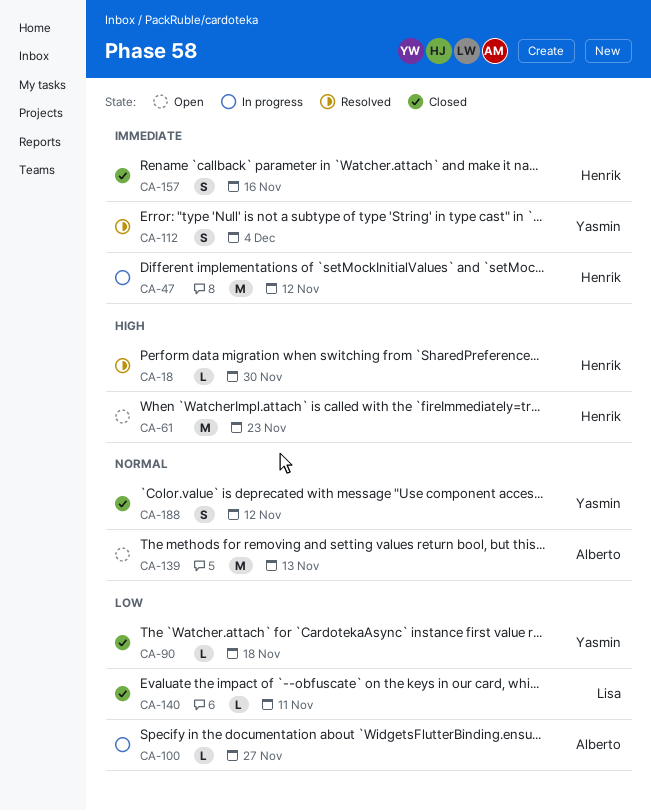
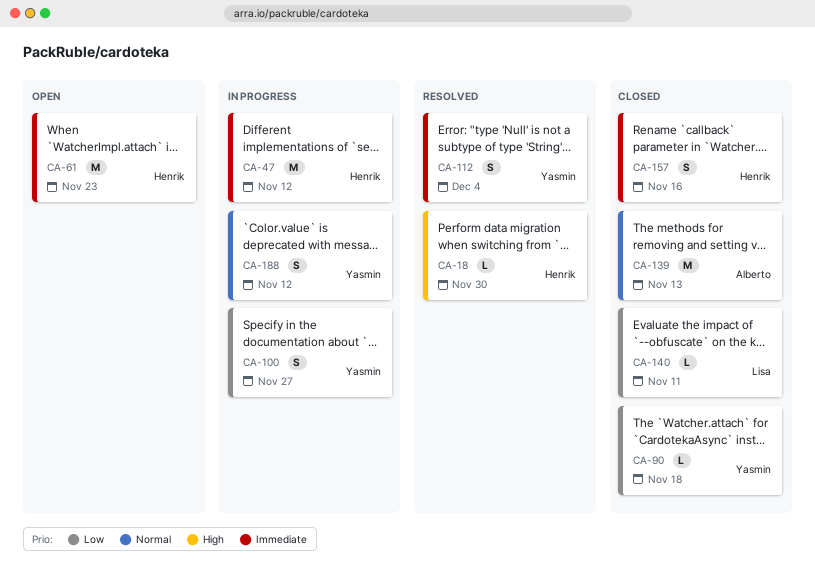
CA-61, priority: High -> Immediate
CA-100, owner: Alberto -> Yasmin
CA-100, estimate: L -> S
CA-139, status: Open -> Closed
CA-188, status: Closed -> In progress

